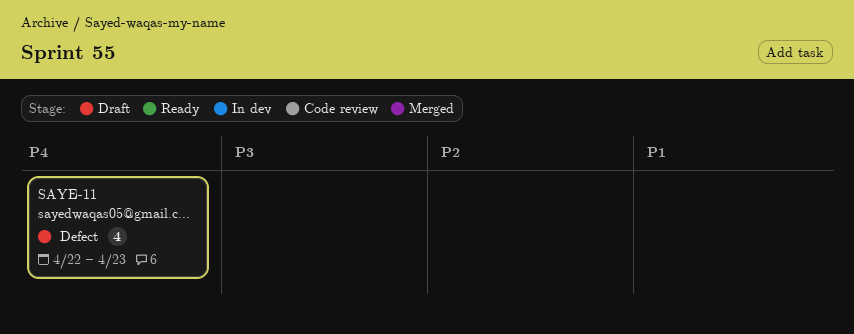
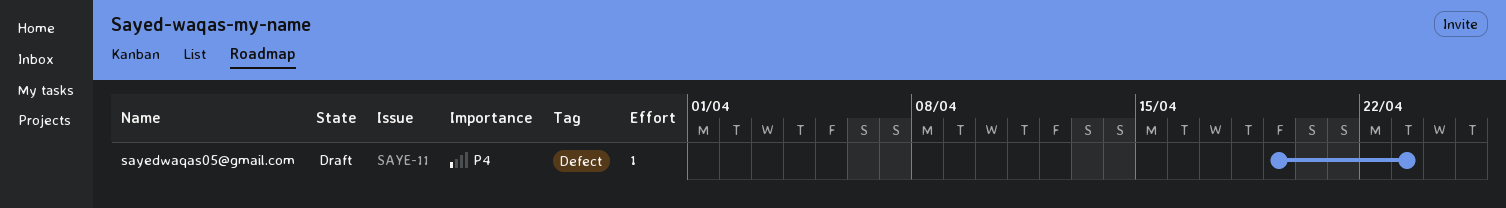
SAYE-11, estimate: 4 -> 1
SAYE-11, start: Apr 22 -> Apr 19

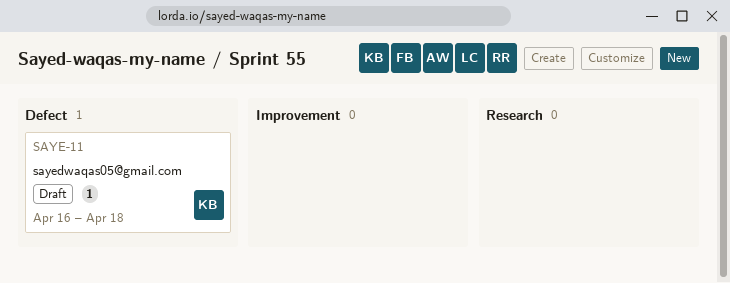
SAYE-11, start: Apr 19 -> Apr 16
SAYE-11, due: Apr 23 -> Apr 18

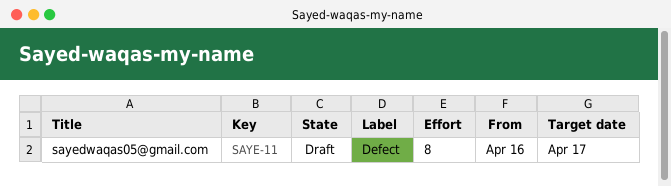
SAYE-11, estimate: 1 -> 8
SAYE-11, due: Apr 18 -> Apr 17

